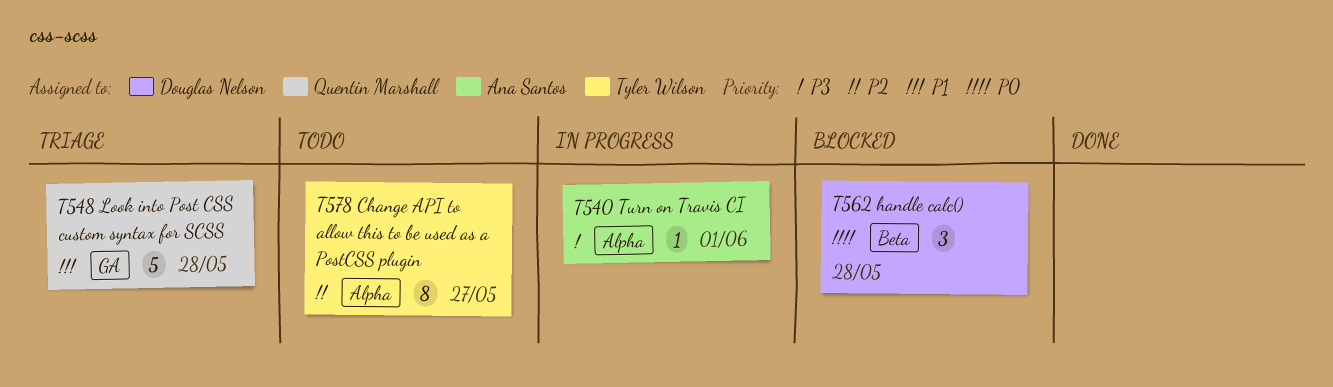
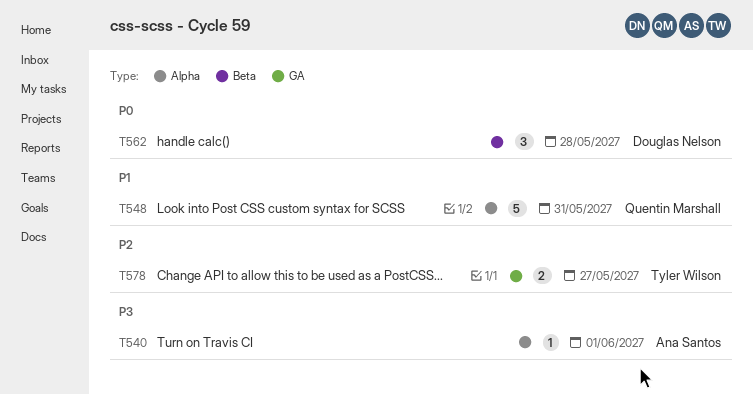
T548, label: GA -> Alpha
T548, due: May 28 -> May 31
T578, label: Alpha -> GA
T578, estimate: 8 -> 2

